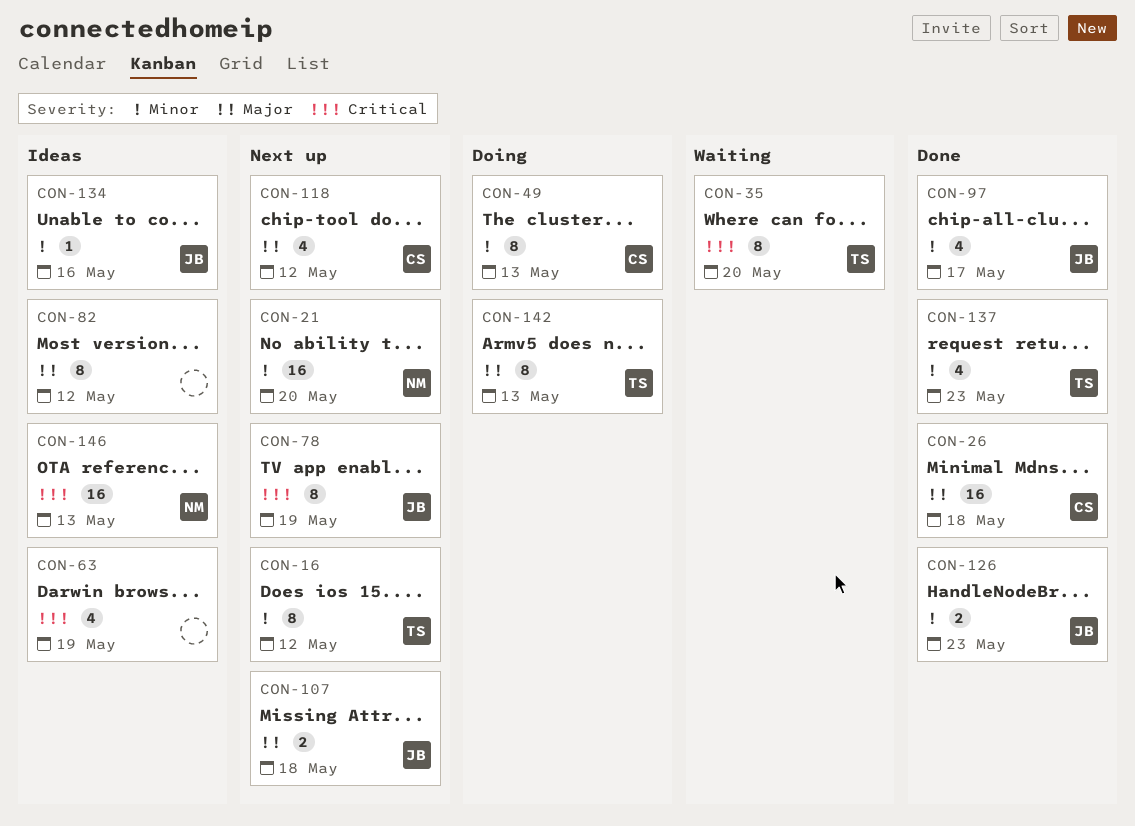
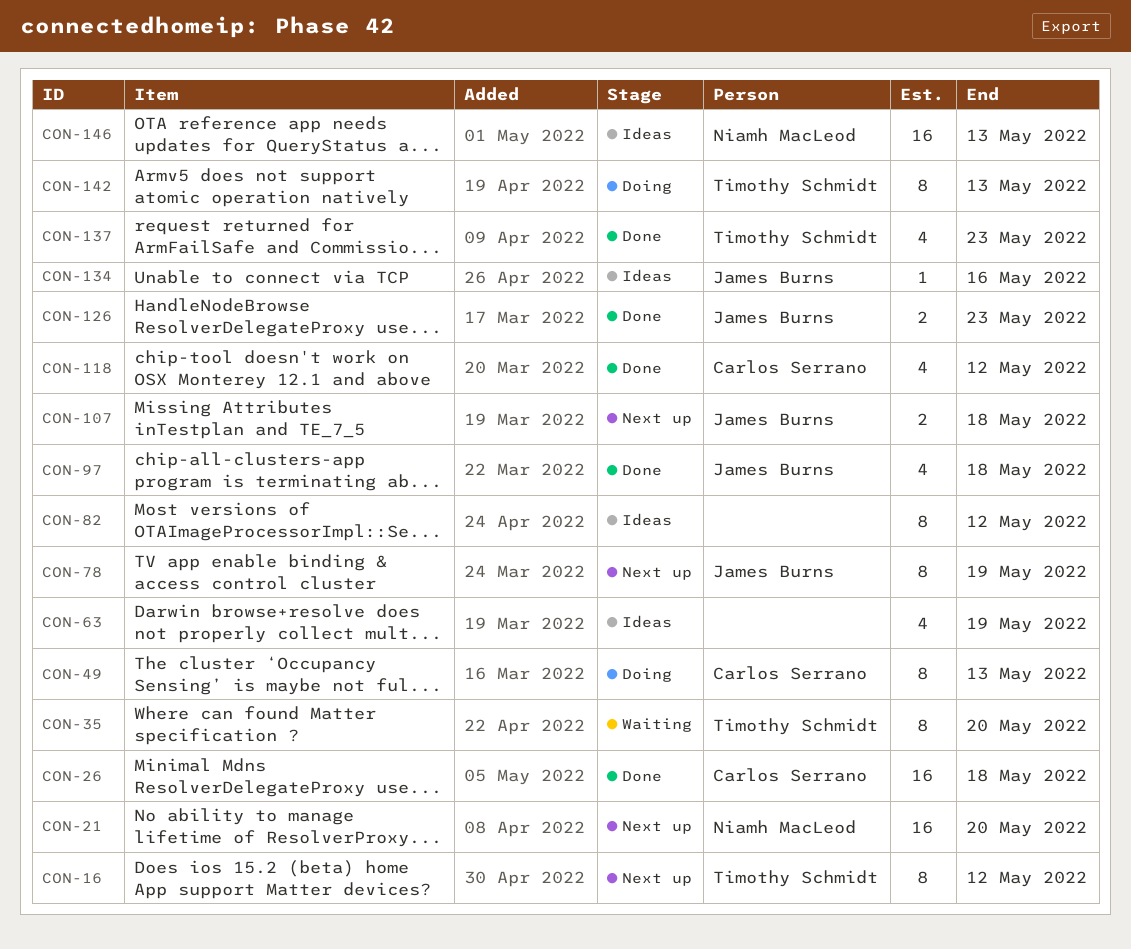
CON-97, due: May 17 -> May 18
CON-118, status: Next up -> Done

